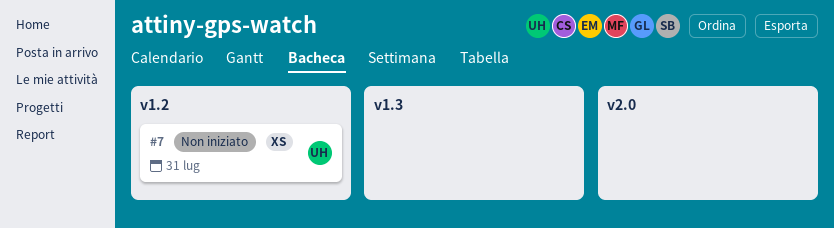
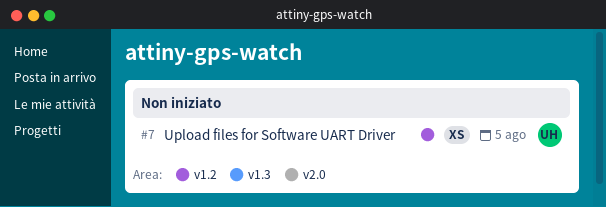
#7, due: Jul 31 -> Aug 5

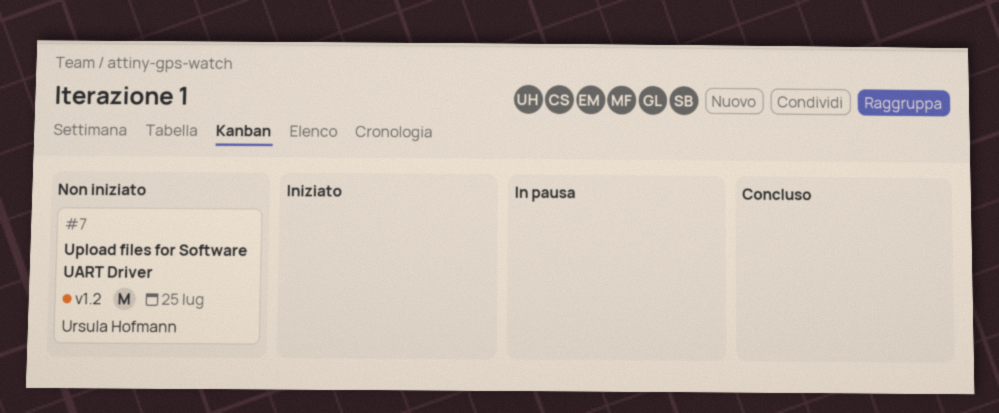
#7, estimate: XS -> M
#7, due: Aug 5 -> Jul 25

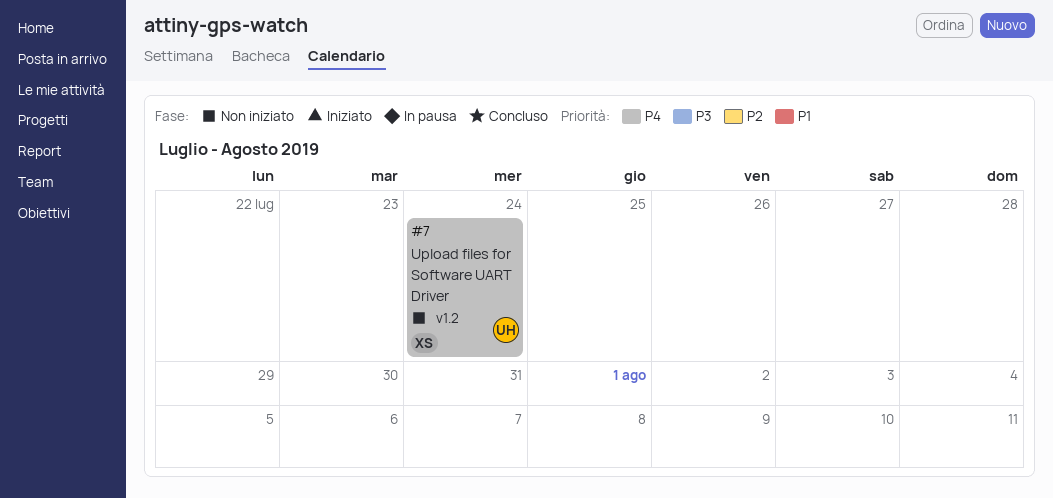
#7, estimate: M -> XS
#7, due: Jul 25 -> Jul 24

